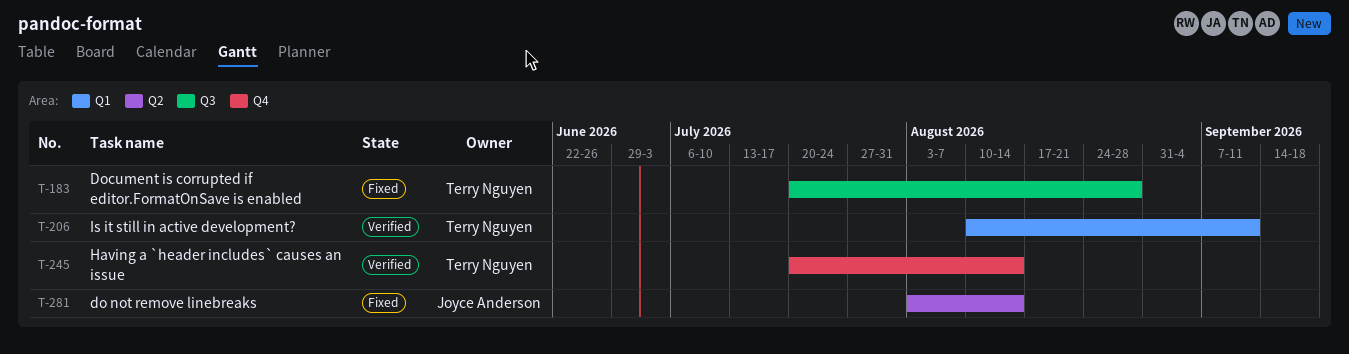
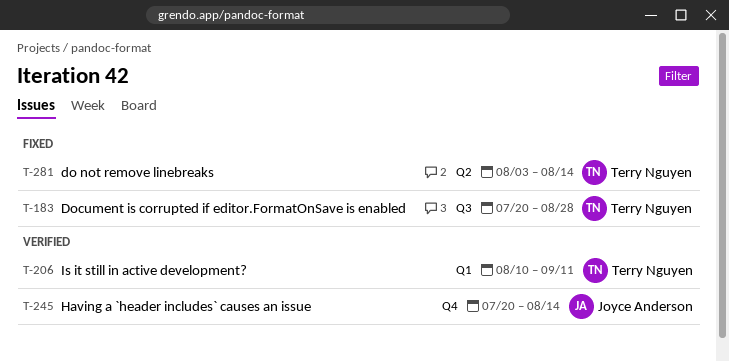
T-245, owner: Terry Nguyen -> Joyce Anderson
T-281, owner: Joyce Anderson -> Terry Nguyen

